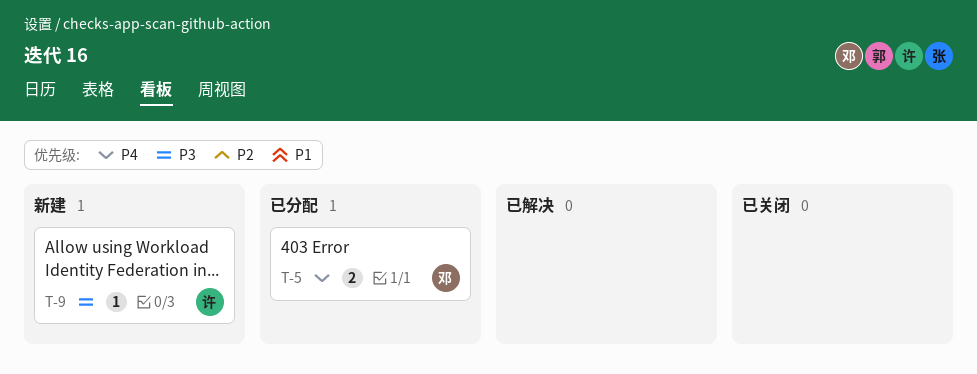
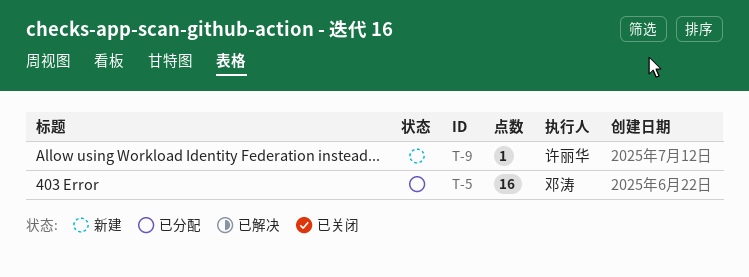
T-5, estimate: 2 -> 16

